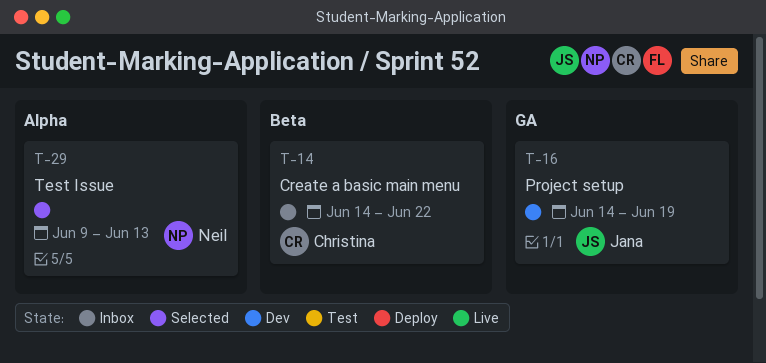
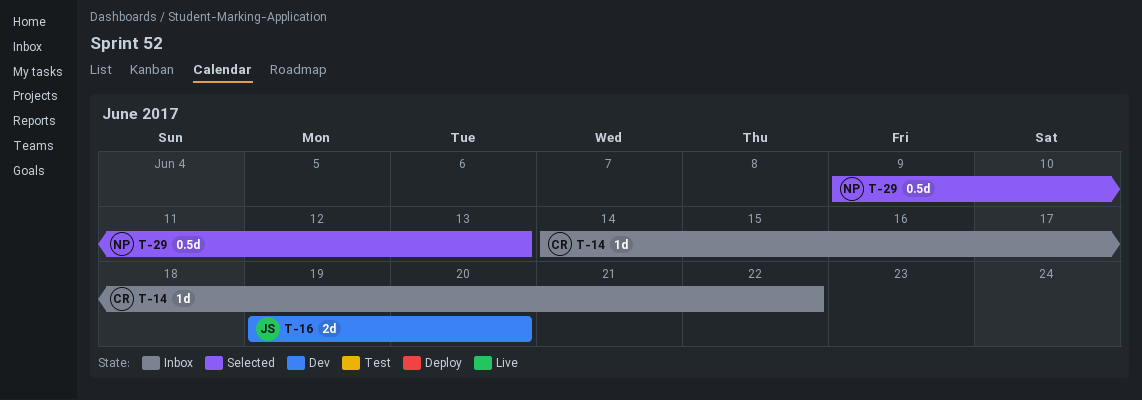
T-16, start: Jun 14 -> Jun 19
T-16, due: Jun 19 -> Jun 20

